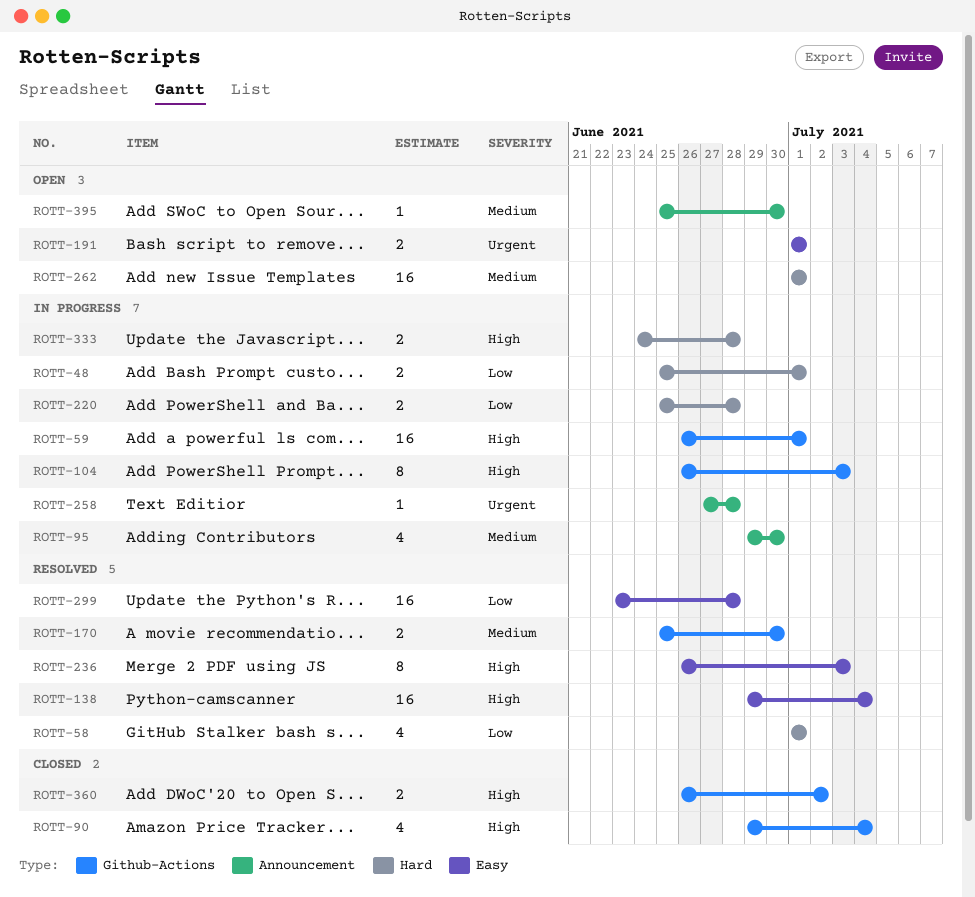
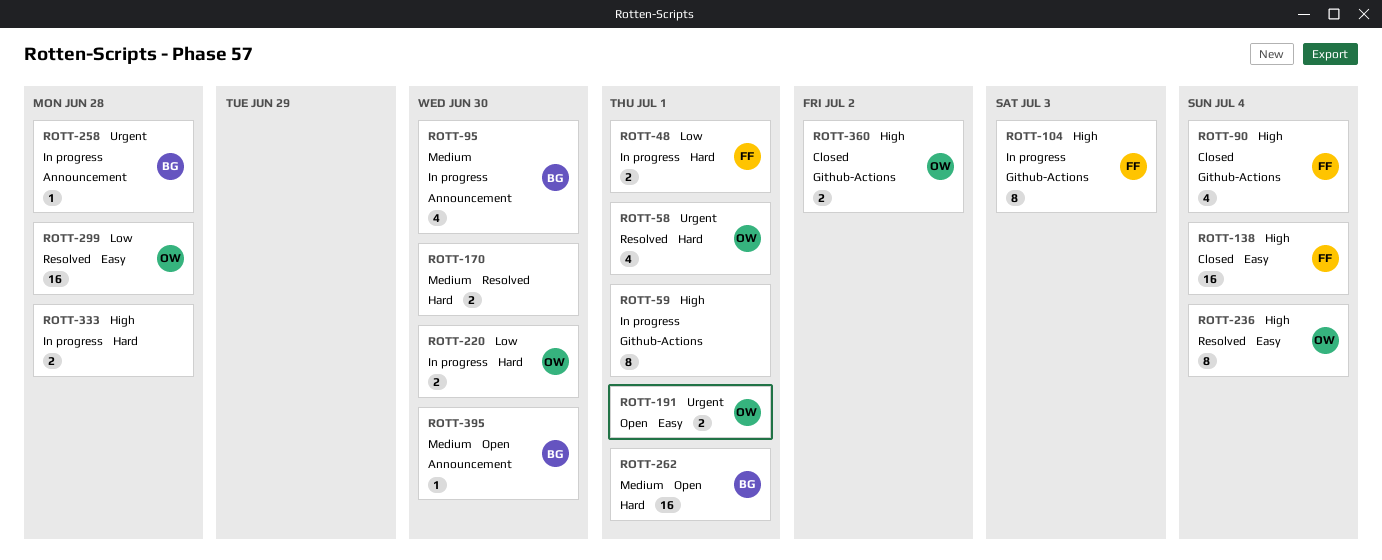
ROTT-58, priority: Low -> Urgent
ROTT-59, estimate: 16 -> 8
ROTT-138, status: Resolved -> Closed
ROTT-170, label: Github-Actions -> Hard
ROTT-220, due: Jun 28 -> Jun 30
ROTT-236, due: Jul 3 -> Jul 4

